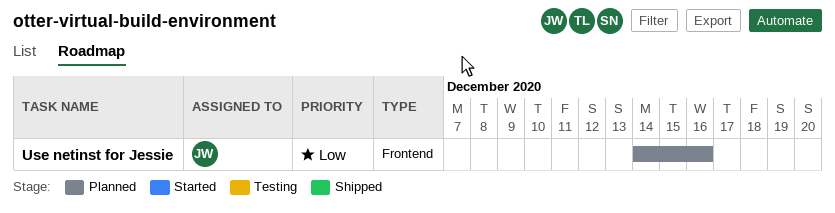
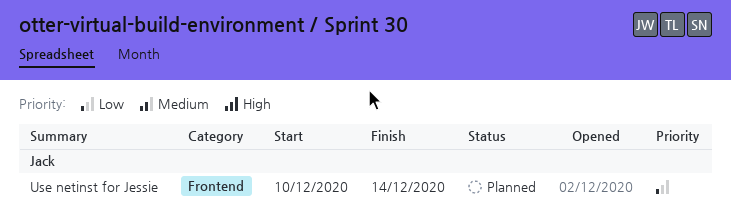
Use netinst for Jessie, start: Dec 14 -> Dec 10
Use netinst for Jessie, due: Dec 16 -> Dec 14

